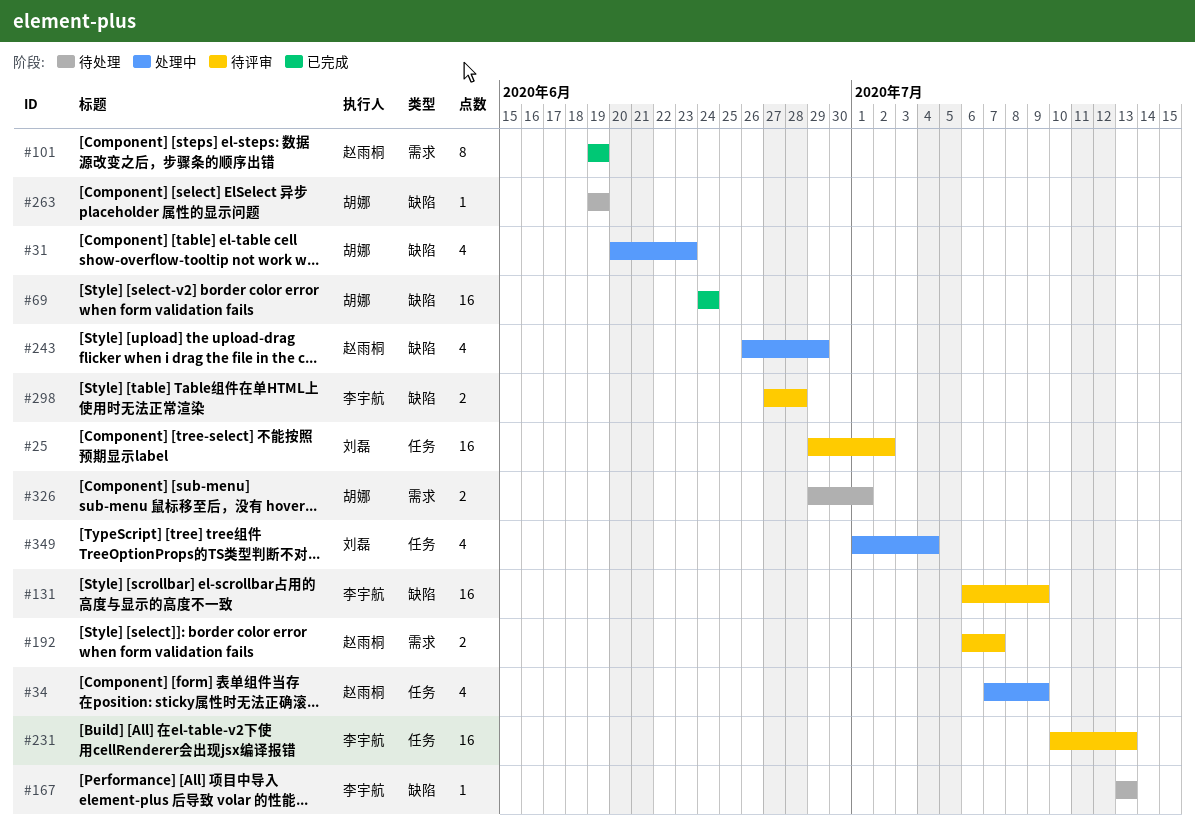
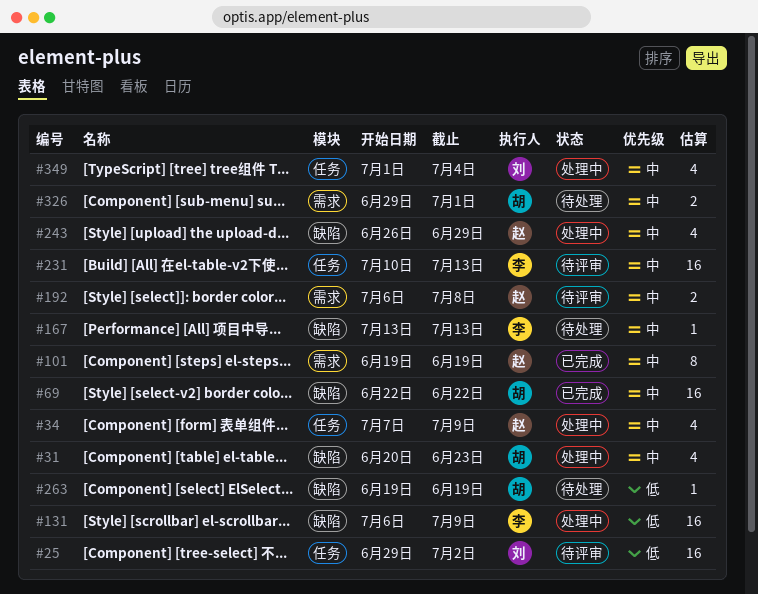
#69, start: Jun 24 -> Jun 22
#69, due: Jun 24 -> Jun 22
#131, status: 待评审 -> 处理中
#192, due: Jul 7 -> Jul 8
#298: present -> none

